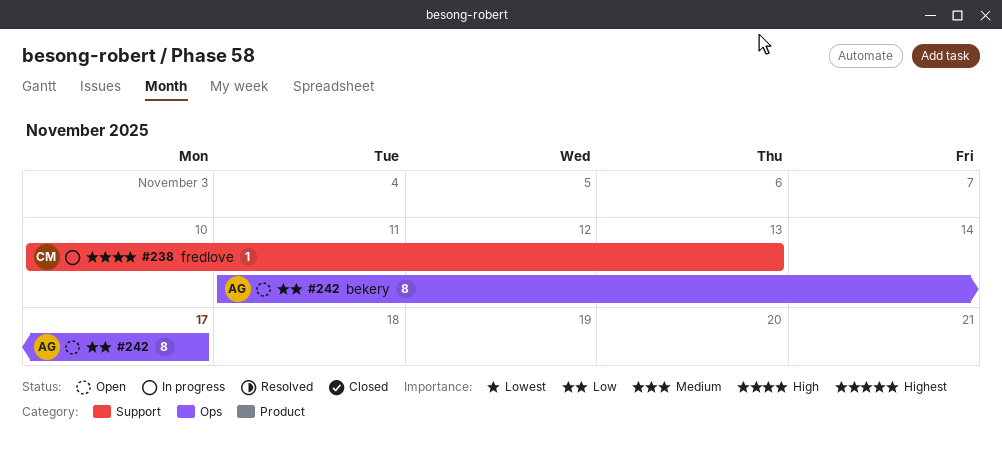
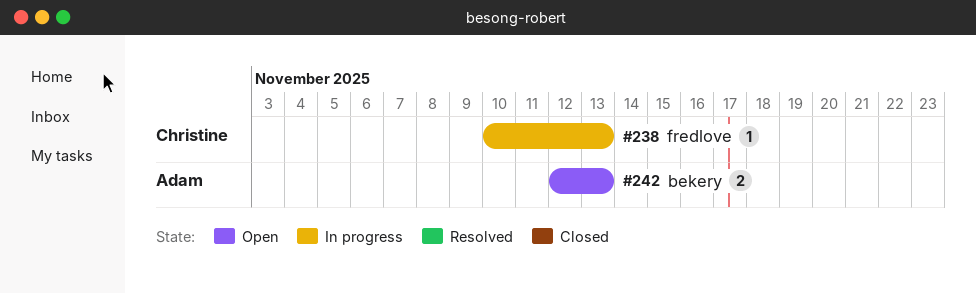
#242, estimate: 8 -> 2
#242, start: Nov 11 -> Nov 12
#242, due: Nov 17 -> Nov 13

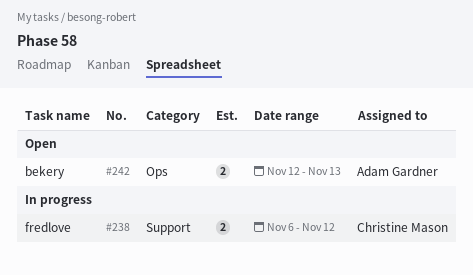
#238, estimate: 1 -> 2
#238, start: Nov 10 -> Nov 6
#238, due: Nov 13 -> Nov 12

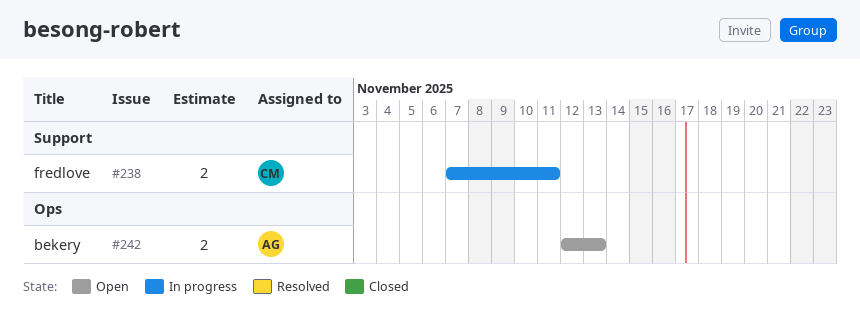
#238, start: Nov 6 -> Nov 7
#238, due: Nov 12 -> Nov 11

